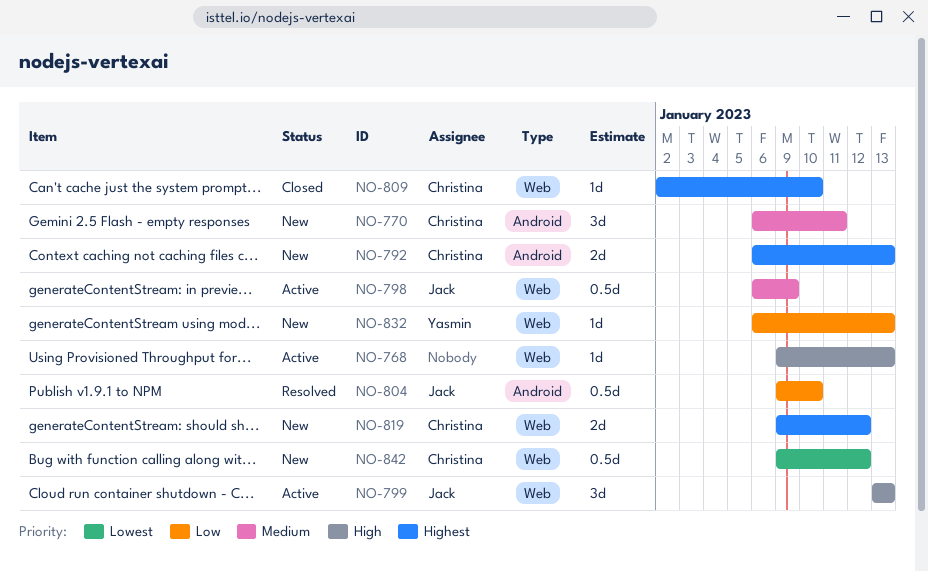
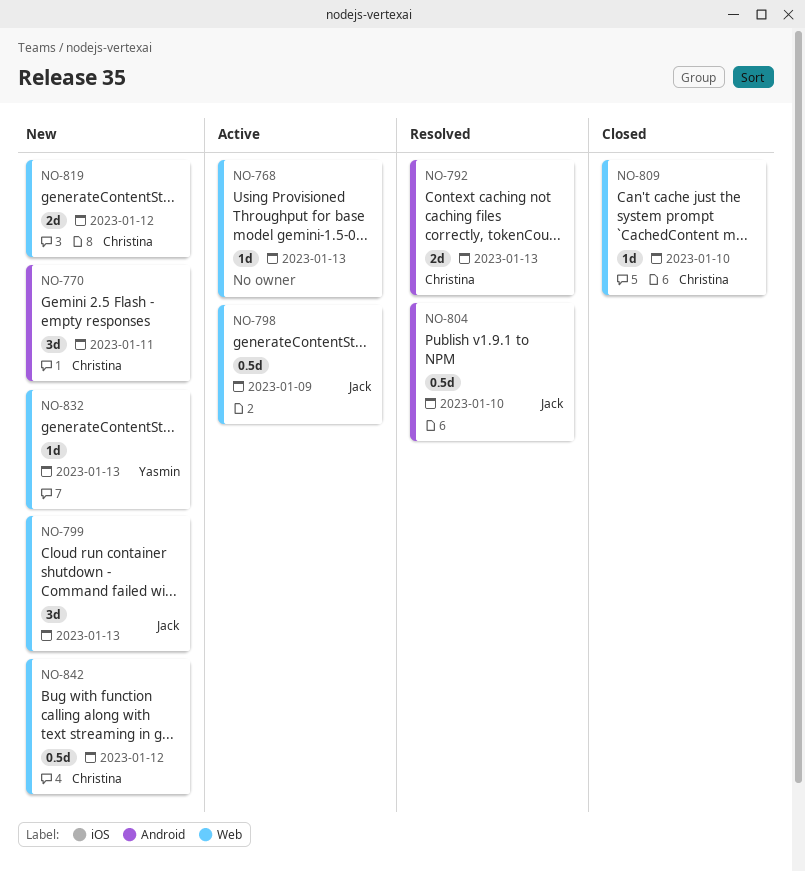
NO-792, status: New -> Resolved
NO-799, status: Active -> New

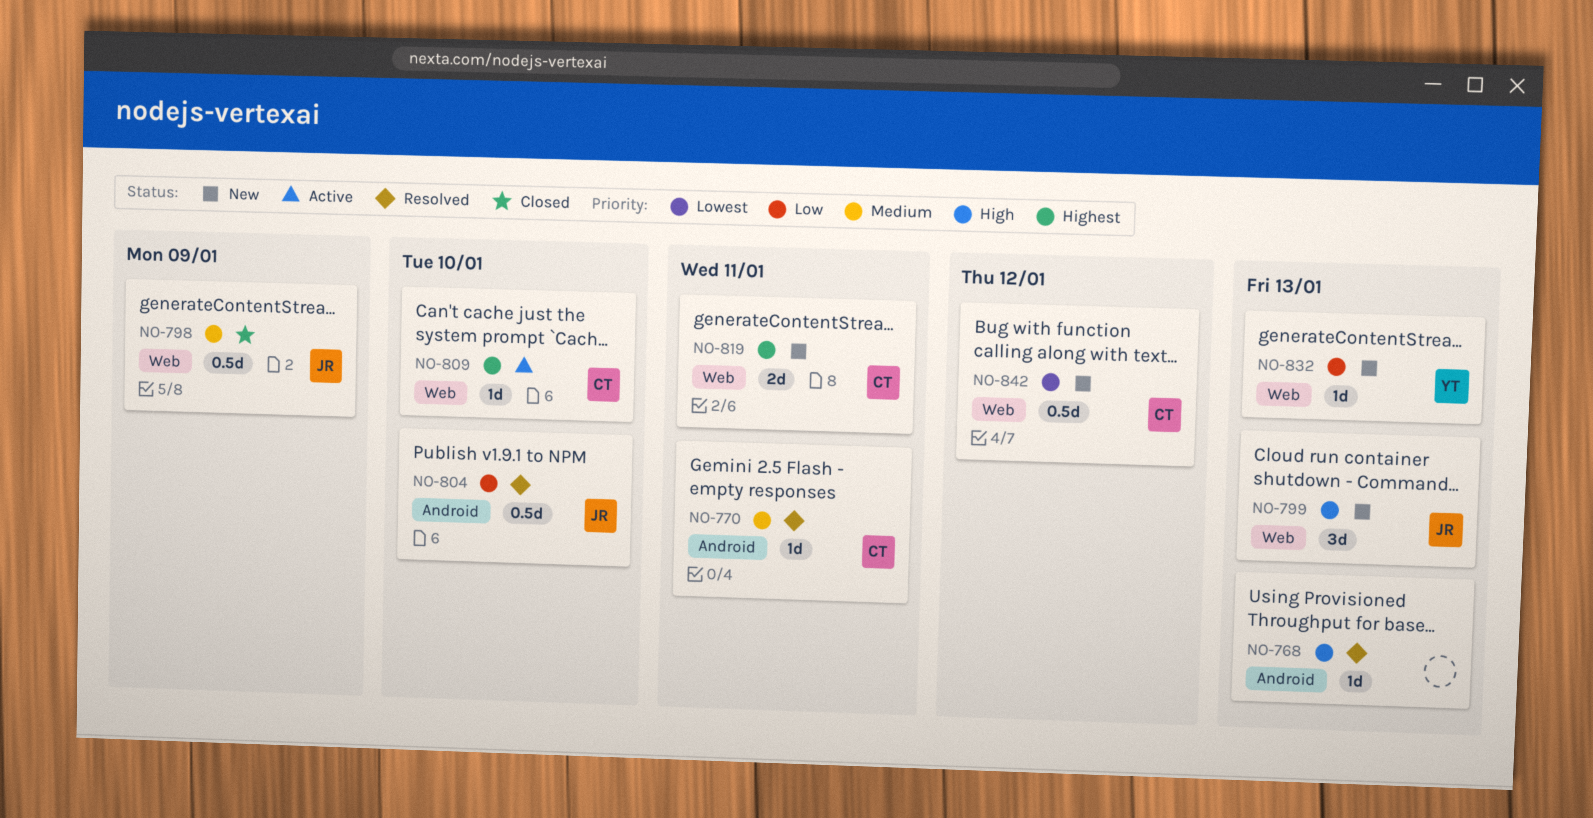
NO-768, status: Active -> Resolved
NO-768, label: Web -> Android
NO-770, status: New -> Resolved
NO-770, estimate: 3d -> 1d
NO-792: present -> none
NO-798, status: Active -> Closed
NO-809, status: Closed -> Active
NO-819, due: Jan 12 -> Jan 11

